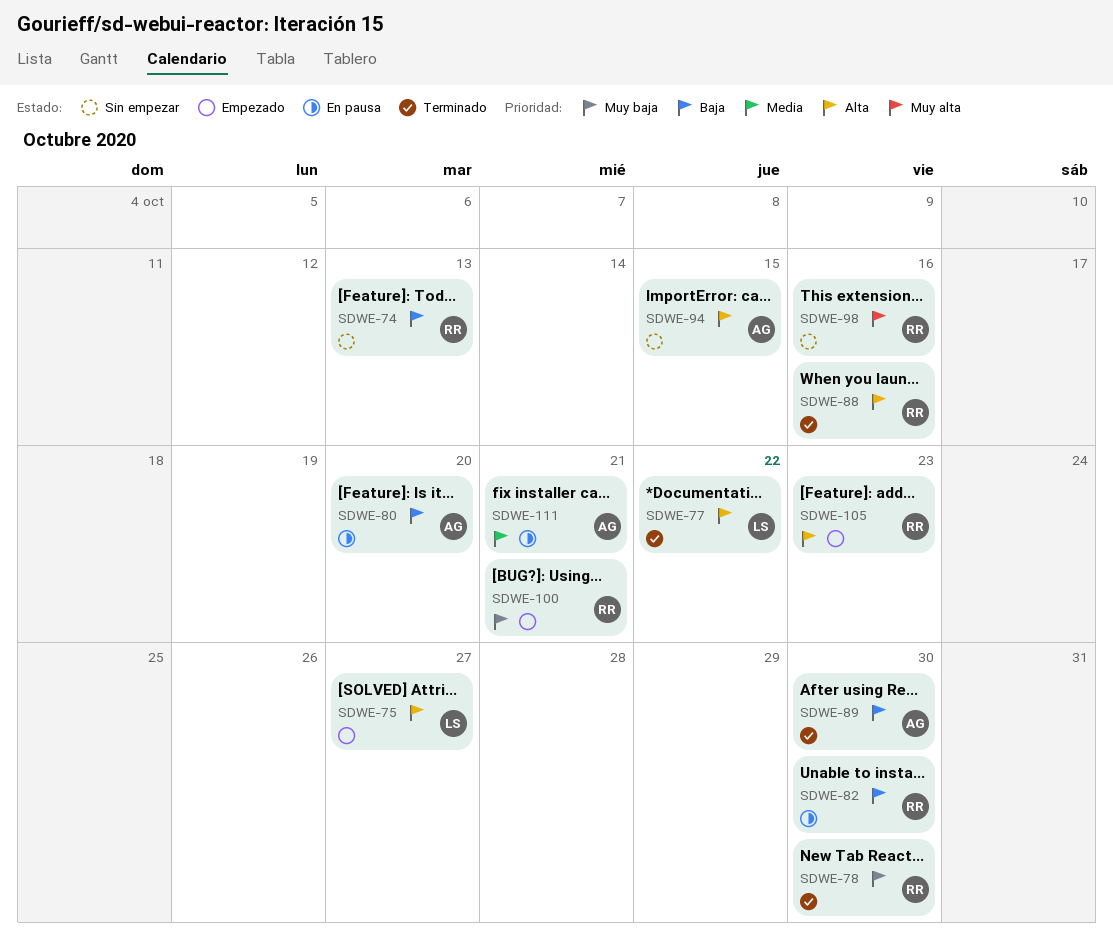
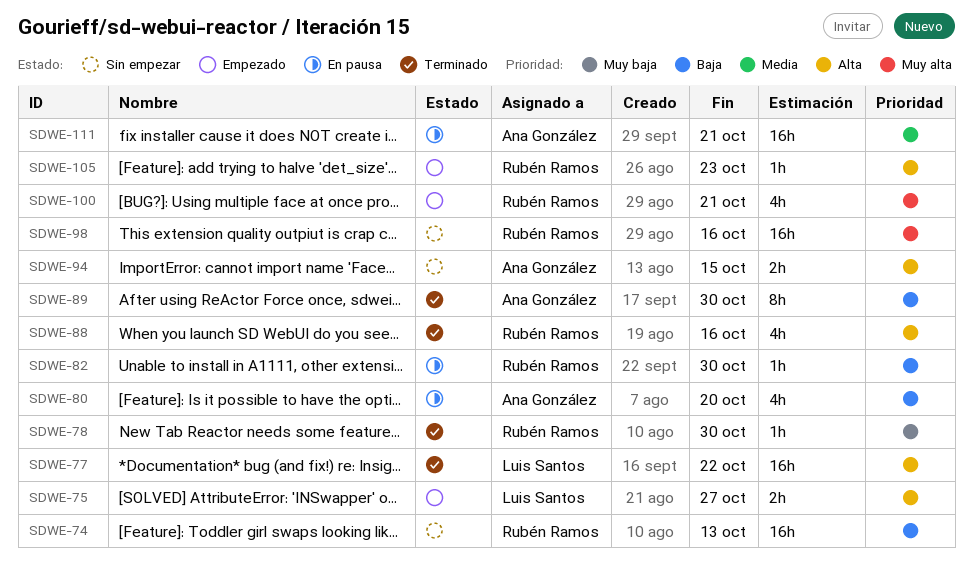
SDWE-100, priority: Muy baja -> Muy alta

